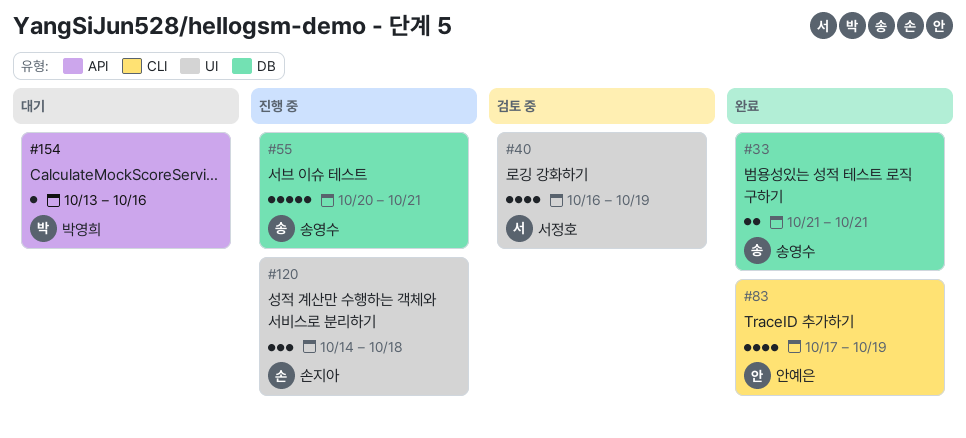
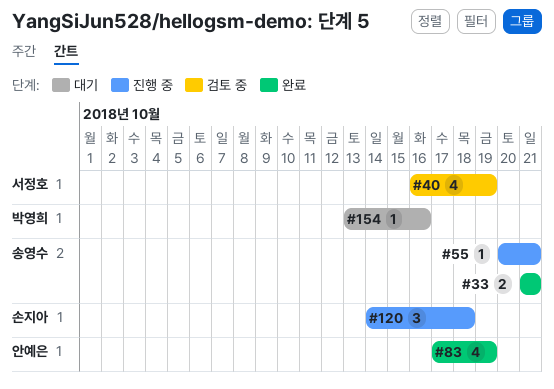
#55, estimate: 5 -> 1

